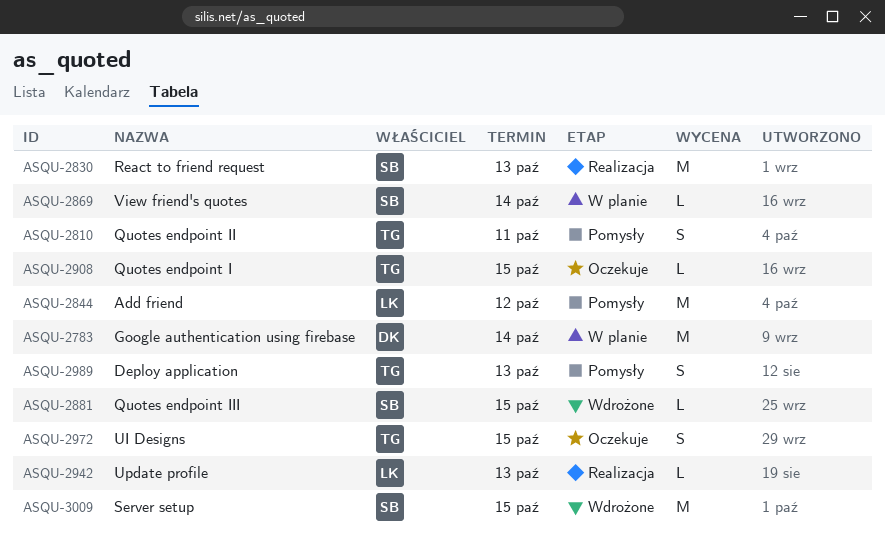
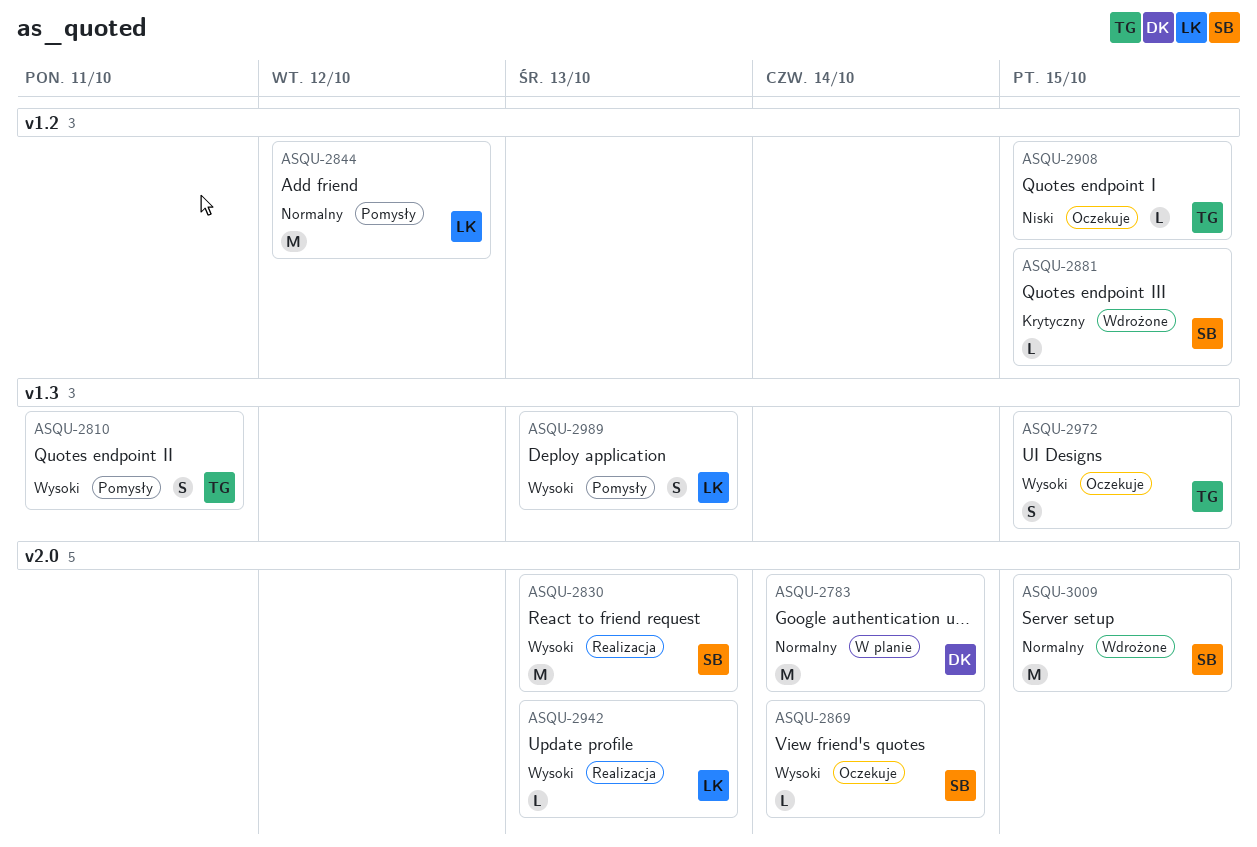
ASQU-2869, status: W planie -> Oczekuje
ASQU-2989, owner: TG -> LK

